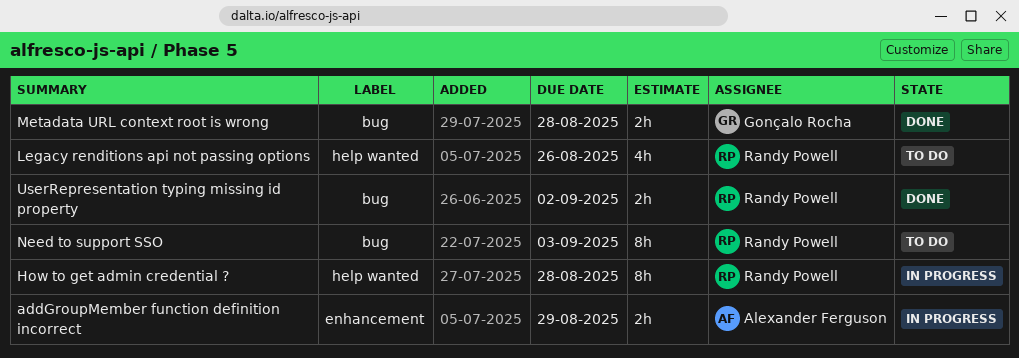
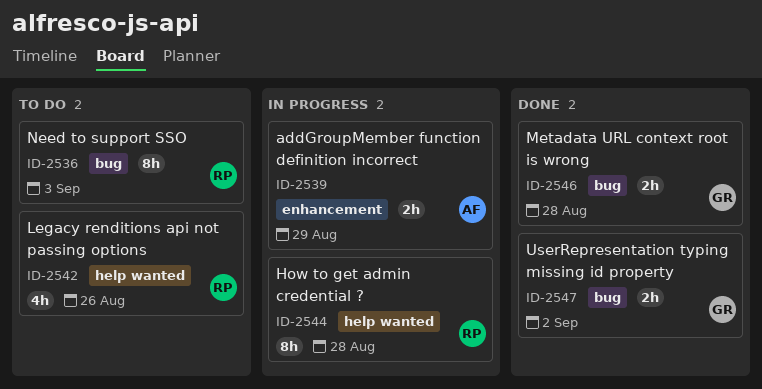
UserRepresentation typing missing id property, owner: Randy Powell -> Gonçalo Rocha

